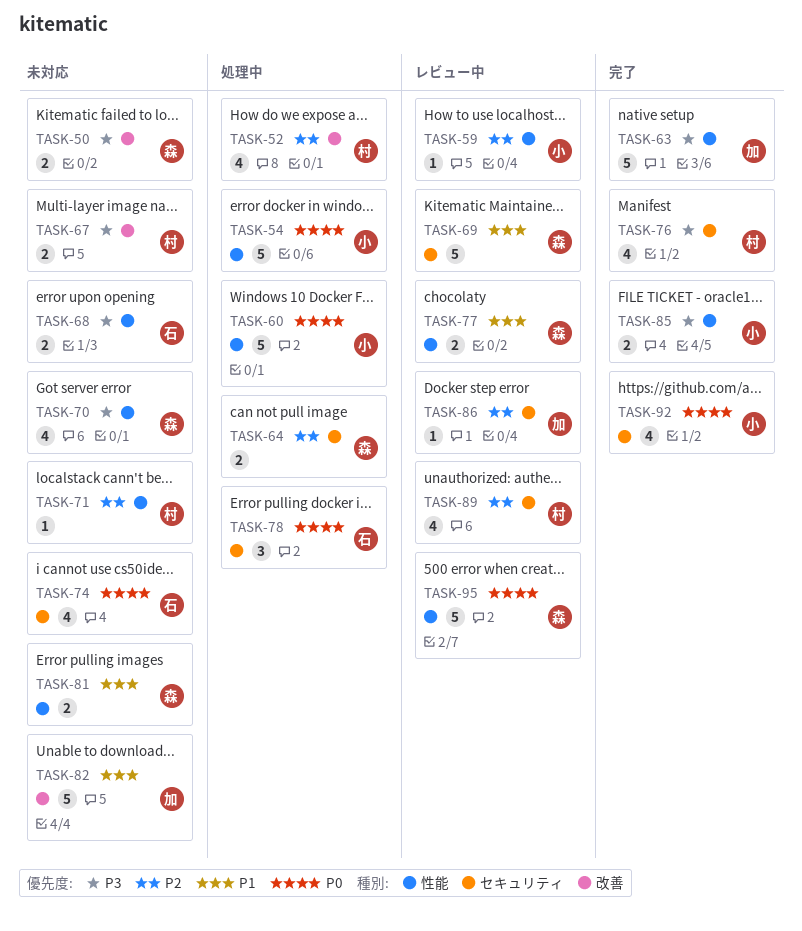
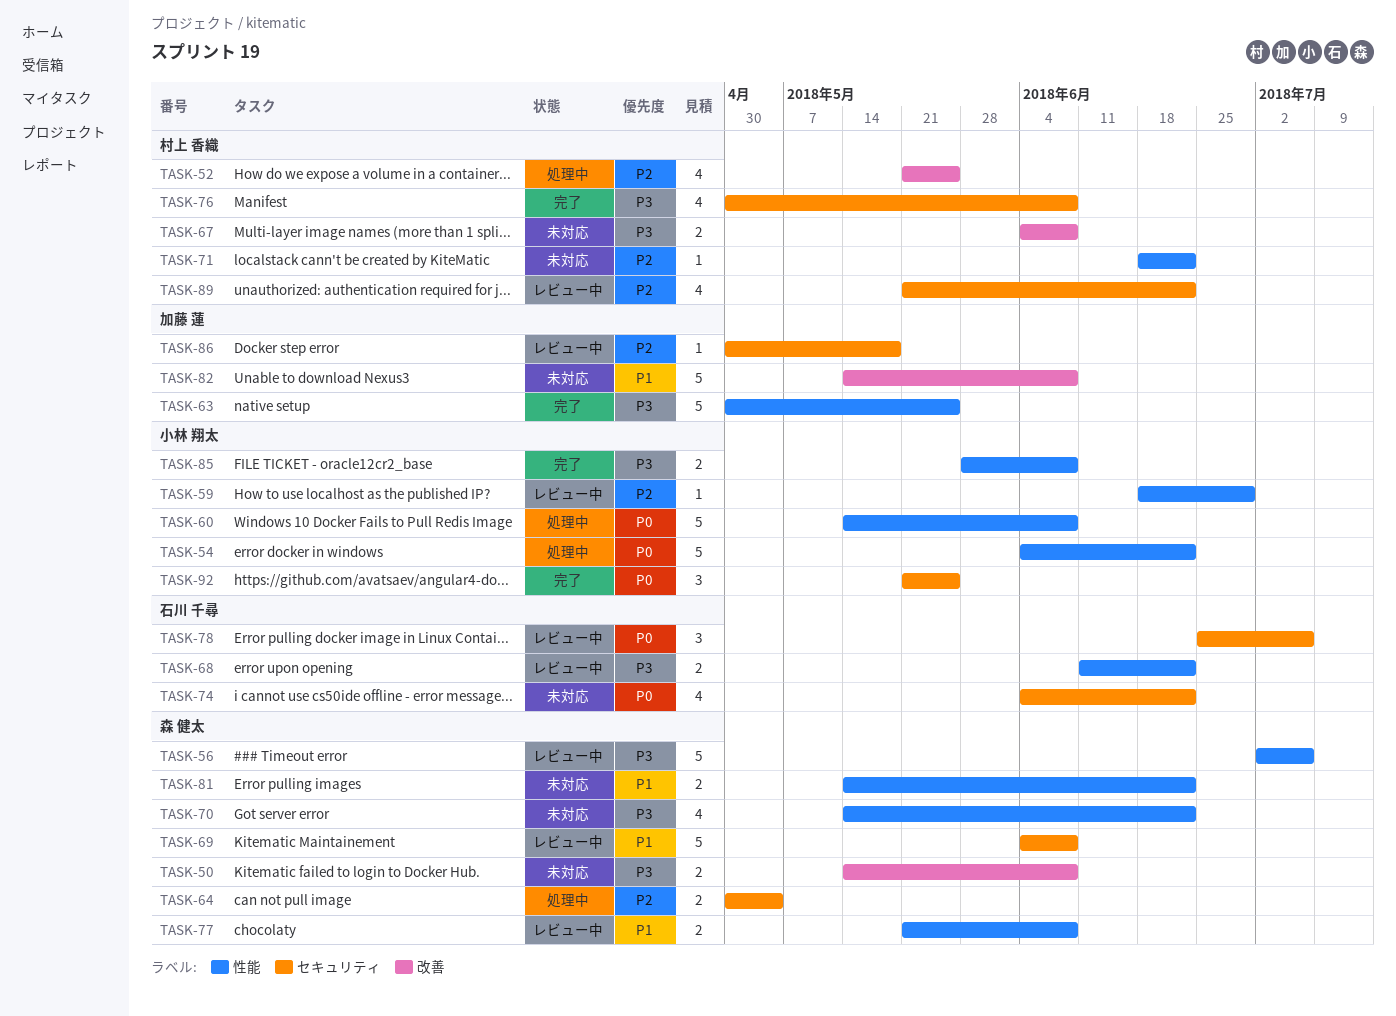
TASK-56: none -> present
TASK-68, status: 未対応 -> レビュー中
TASK-78, status: 処理中 -> レビュー中
TASK-92, estimate: 4 -> 3
TASK-95: present -> none

